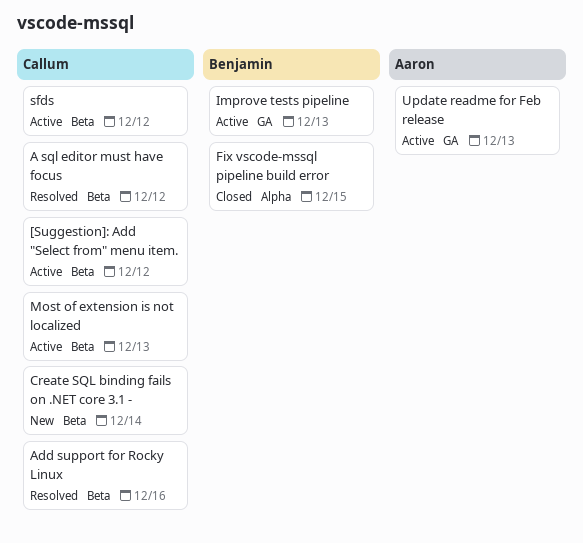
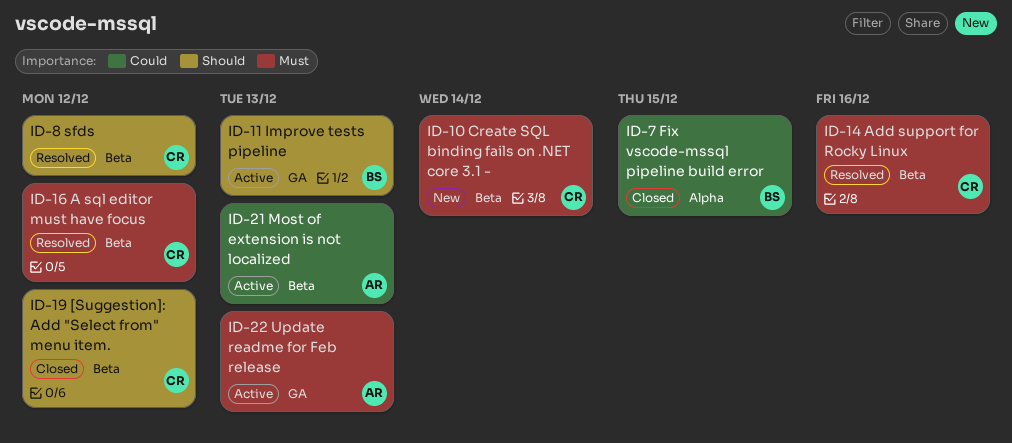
[Suggestion]: Add "Select from" menu item., status: Active -> Closed
Most of extension is not localized, owner: Callum -> Aaron
sfds, status: Active -> Resolved

